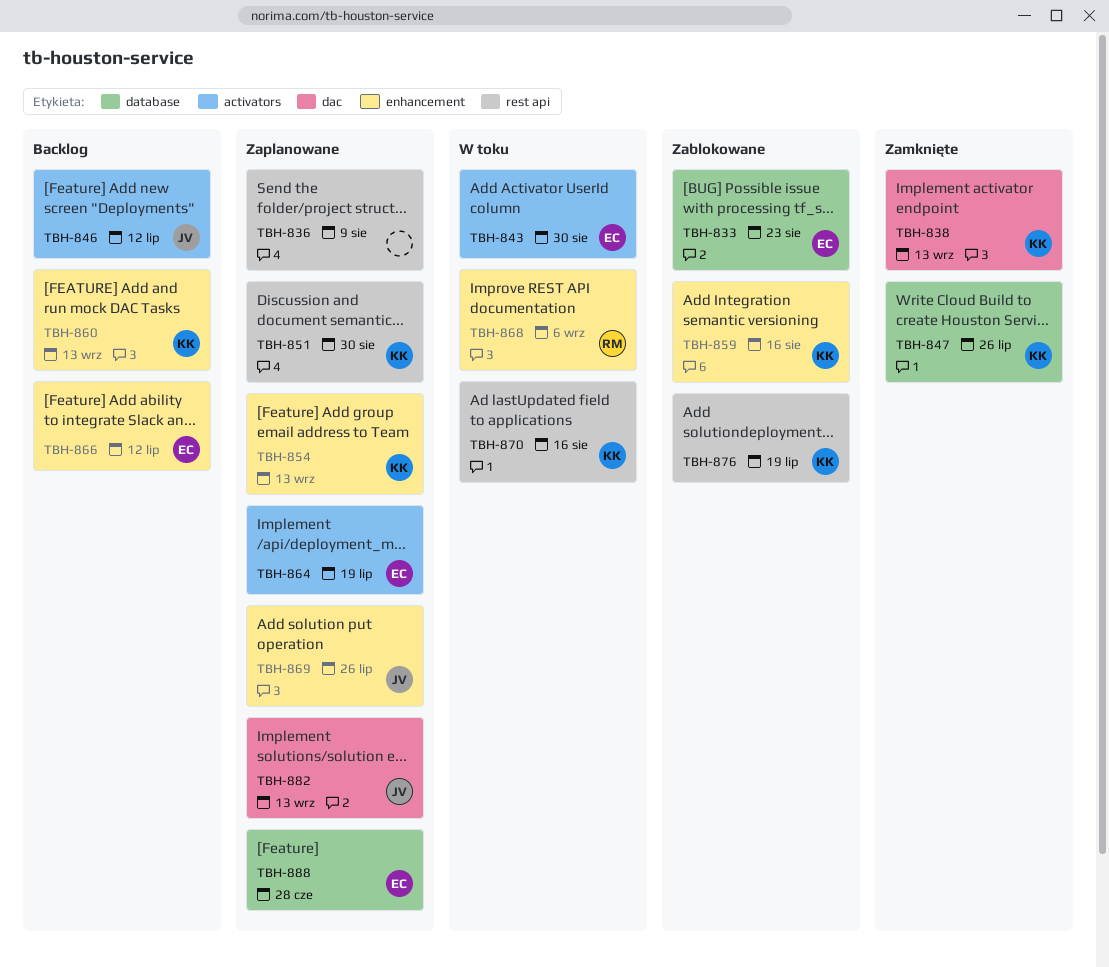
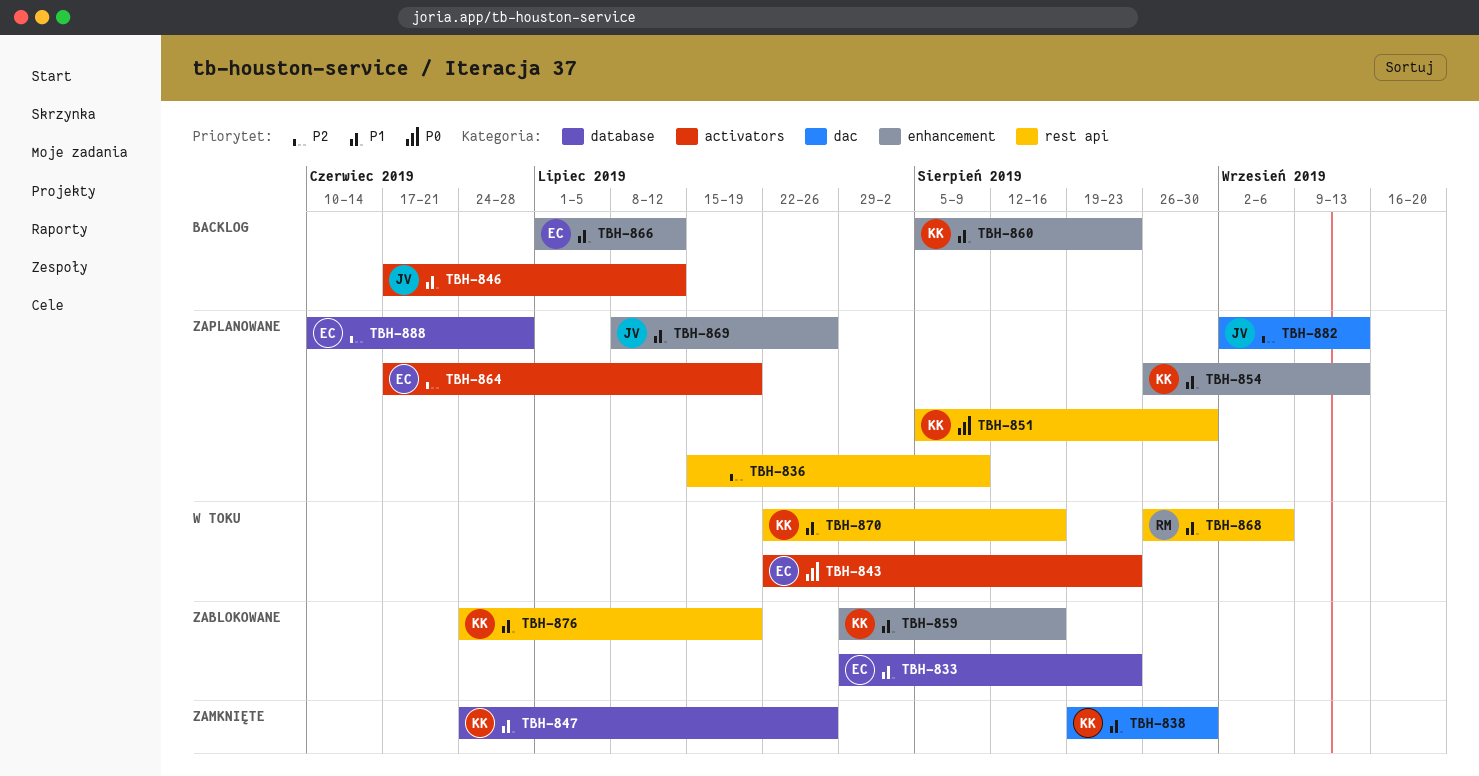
TBH-838, due: Sep 13 -> Aug 30
TBH-843, due: Aug 30 -> Aug 23
TBH-860, due: Sep 13 -> Aug 23
TBH-868, label: enhancement -> rest api

